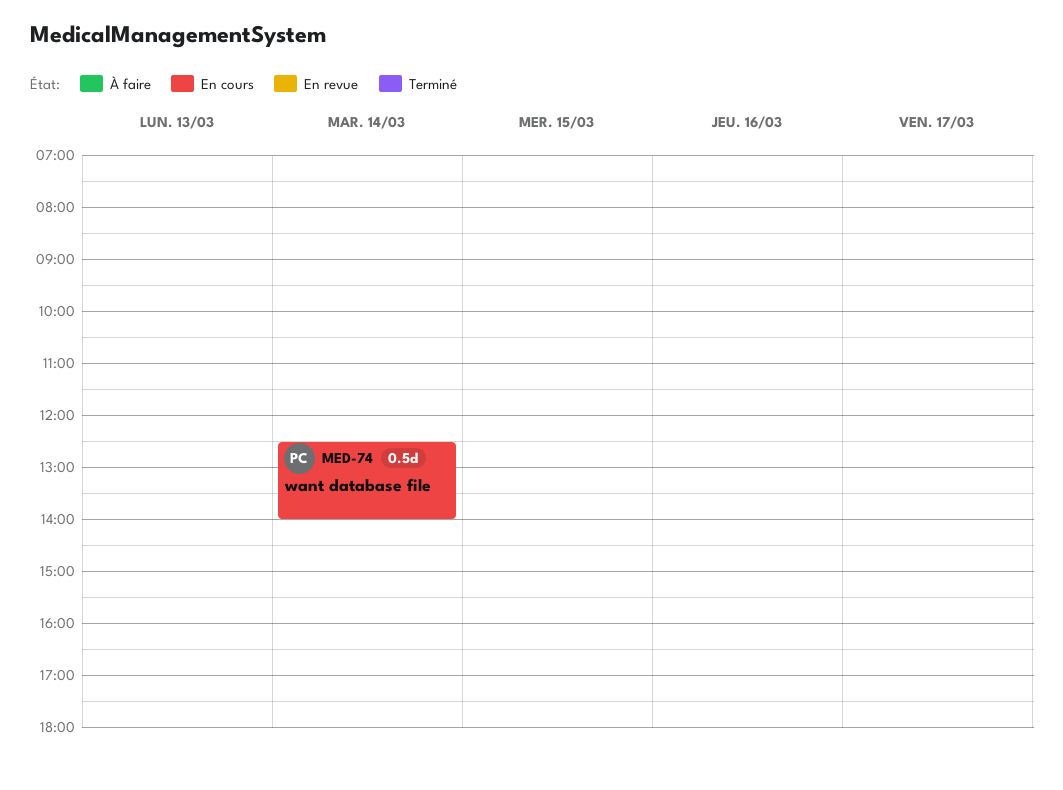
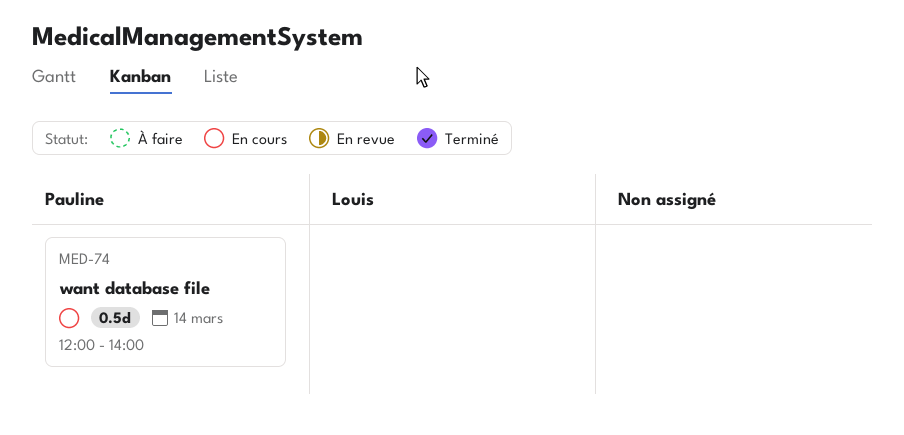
MED-74, begins: 12:30 -> 12:00

